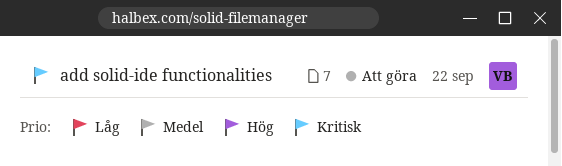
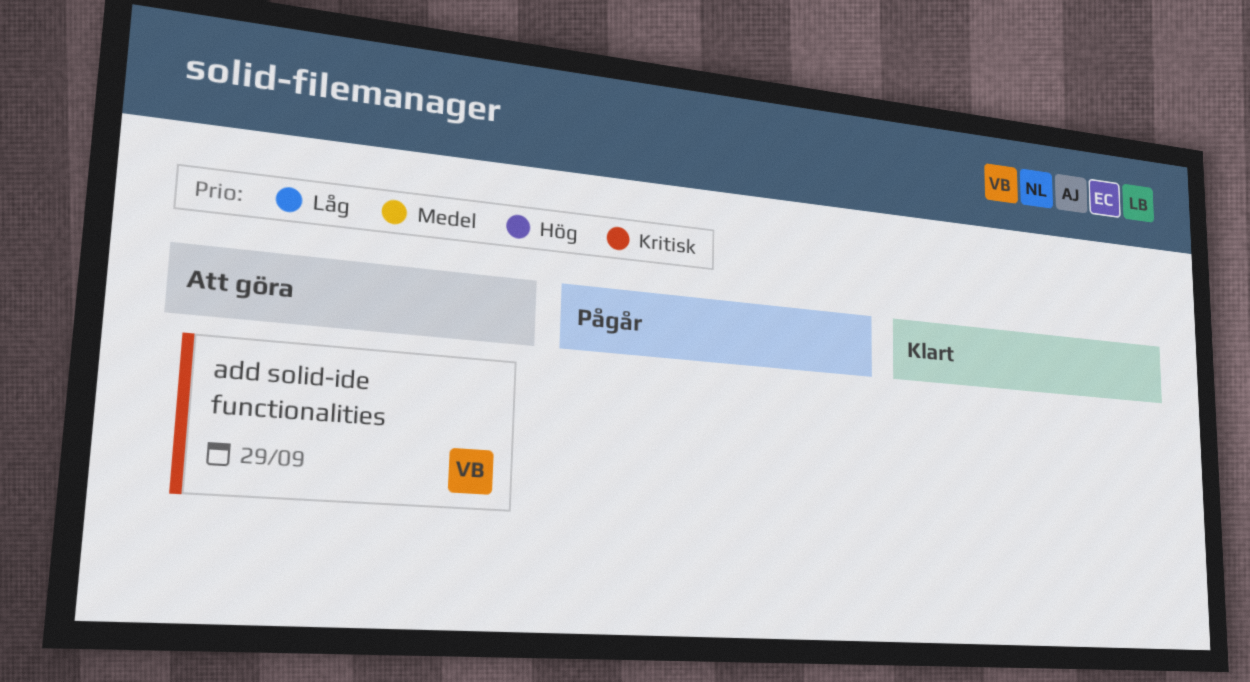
add solid-ide functionalities, due: Sep 22 -> Sep 29

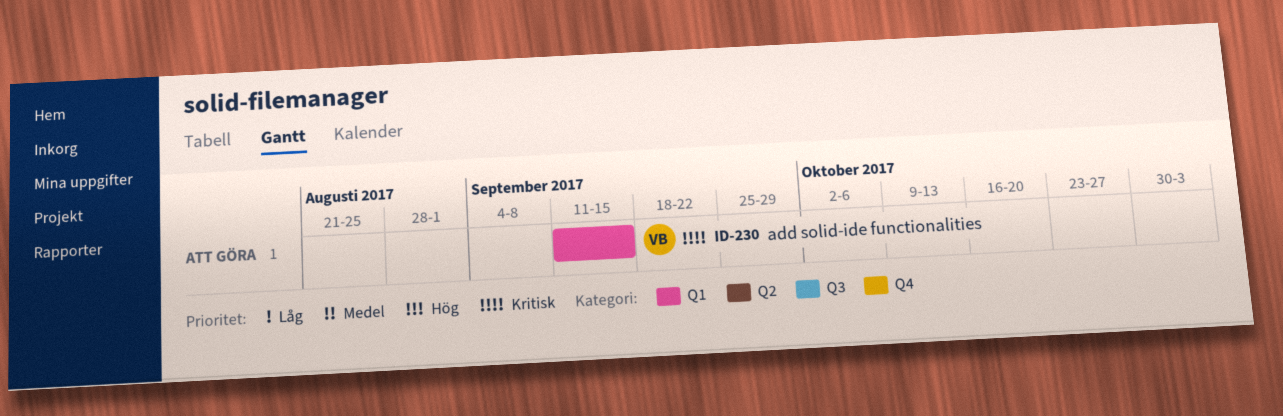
add solid-ide functionalities, due: Sep 29 -> Sep 15

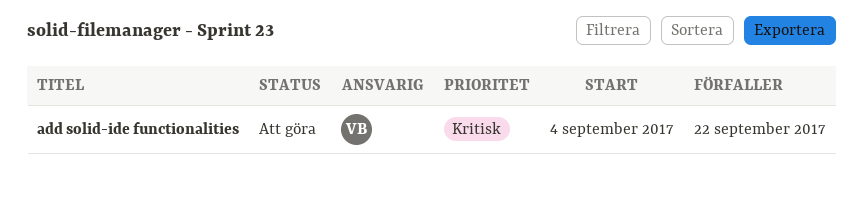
add solid-ide functionalities, start: Sep 11 -> Sep 4
add solid-ide functionalities, due: Sep 15 -> Sep 22

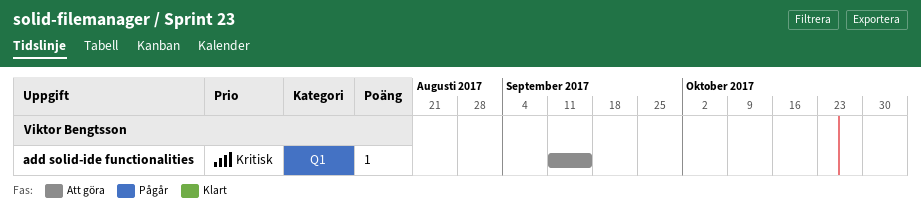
add solid-ide functionalities, start: Sep 4 -> Sep 11
add solid-ide functionalities, due: Sep 22 -> Sep 15

